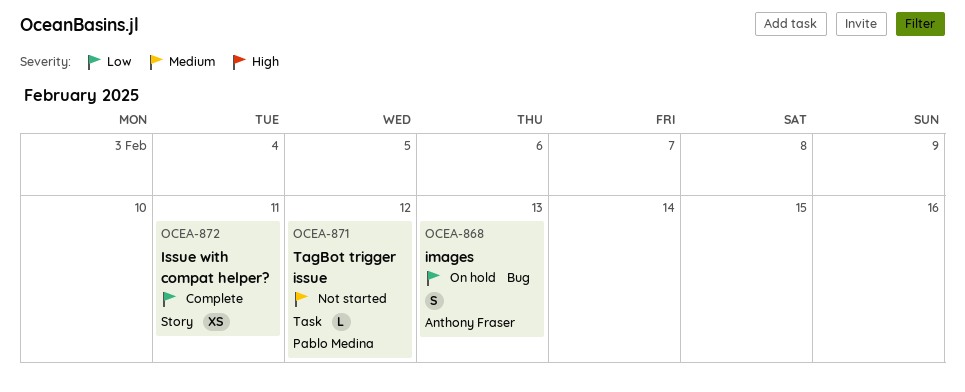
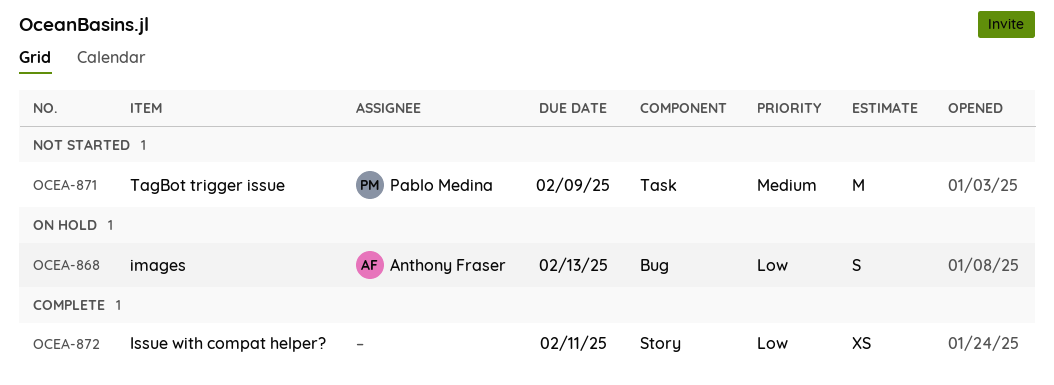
OCEA-871, estimate: L -> M
OCEA-871, due: Feb 12 -> Feb 9

